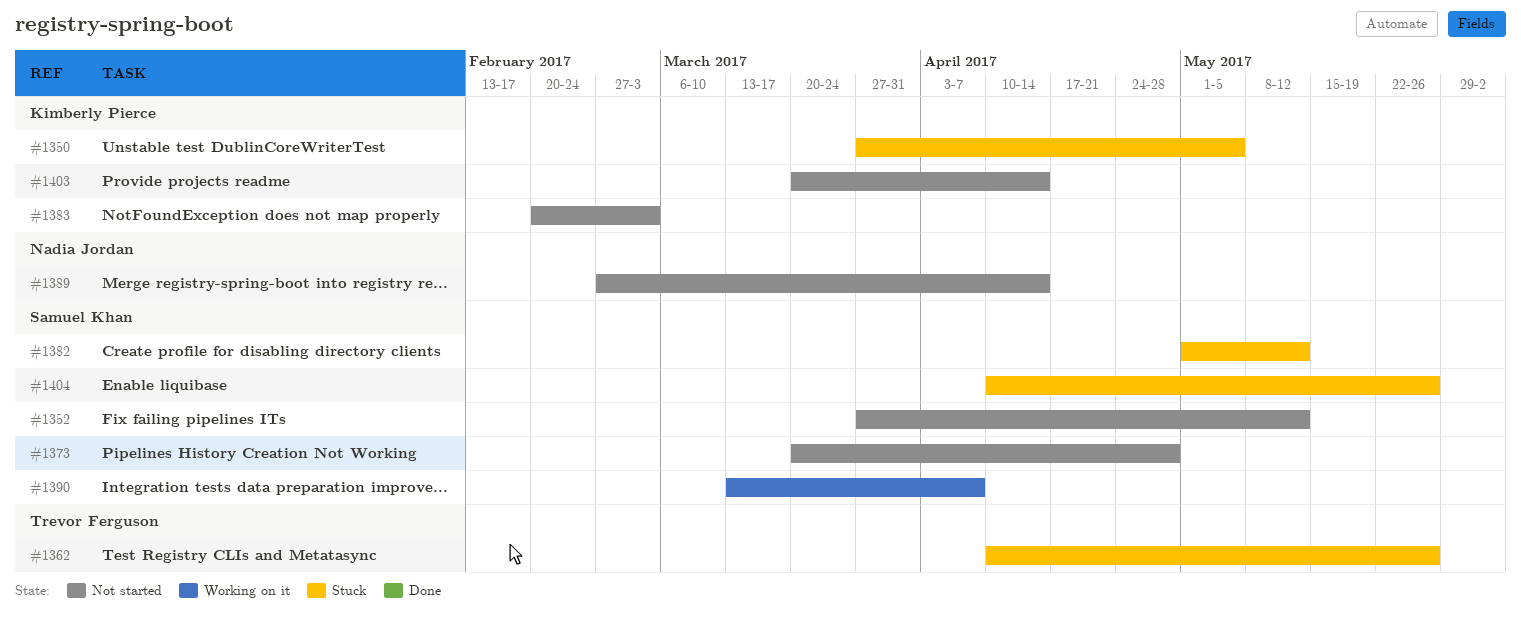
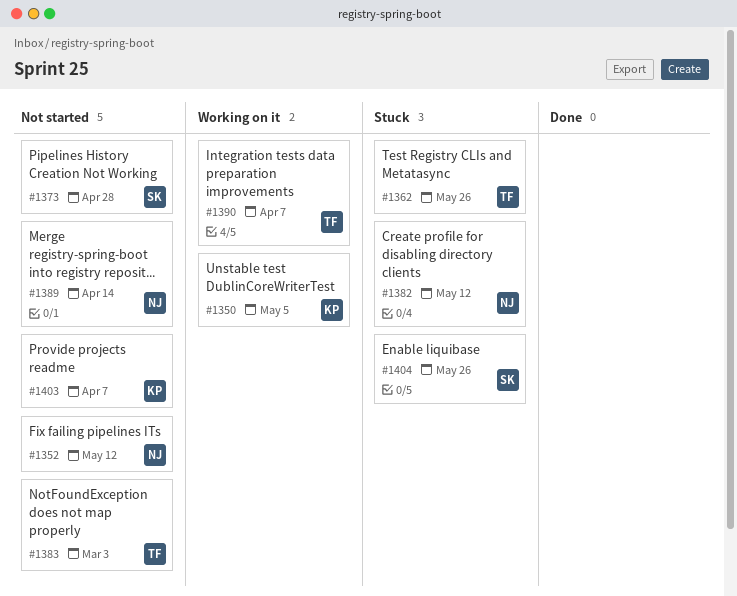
#1350, status: Stuck -> Working on it
#1352, owner: Samuel Khan -> Nadia Jordan
#1382, owner: Samuel Khan -> Nadia Jordan
#1383, owner: Kimberly Pierce -> Trevor Ferguson
#1390, owner: Samuel Khan -> Trevor Ferguson
#1403, due: Apr 14 -> Apr 7

